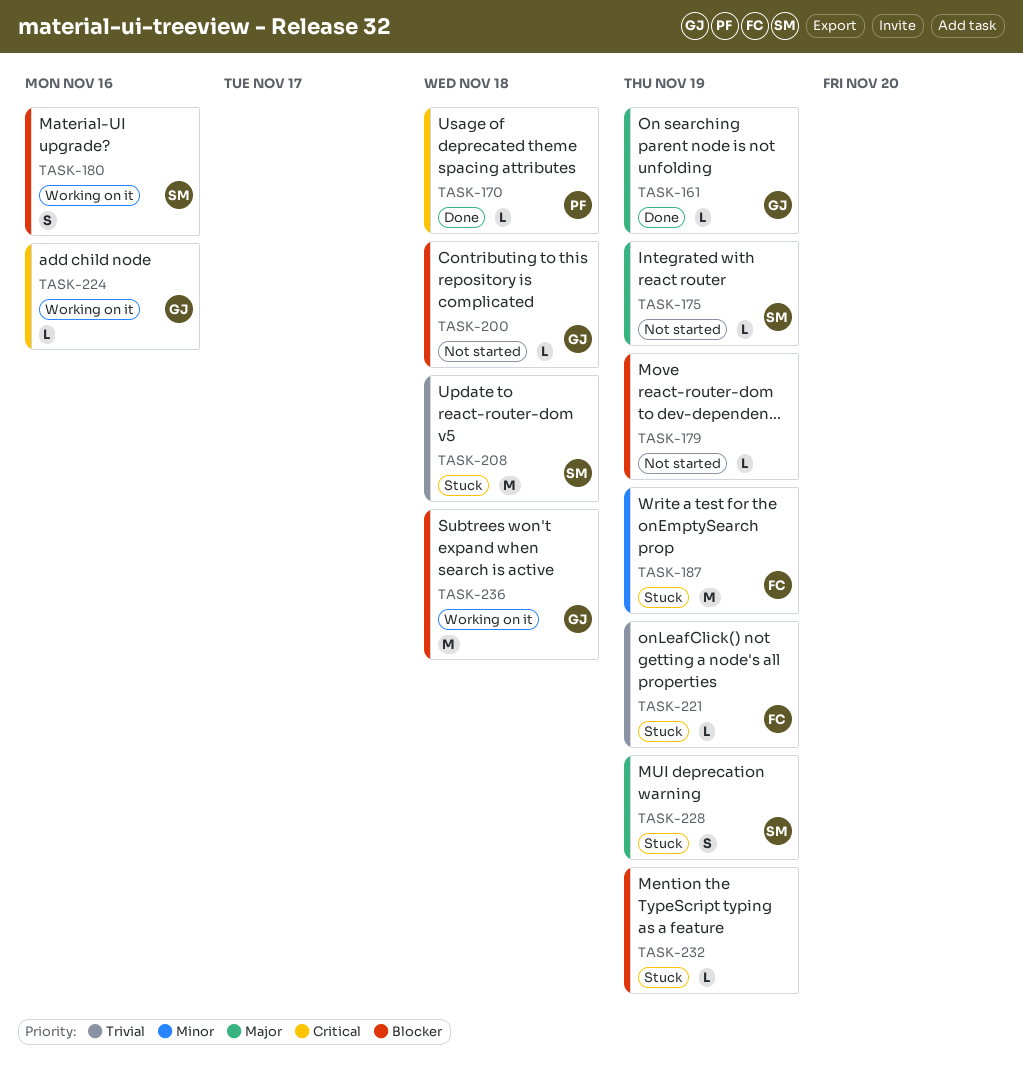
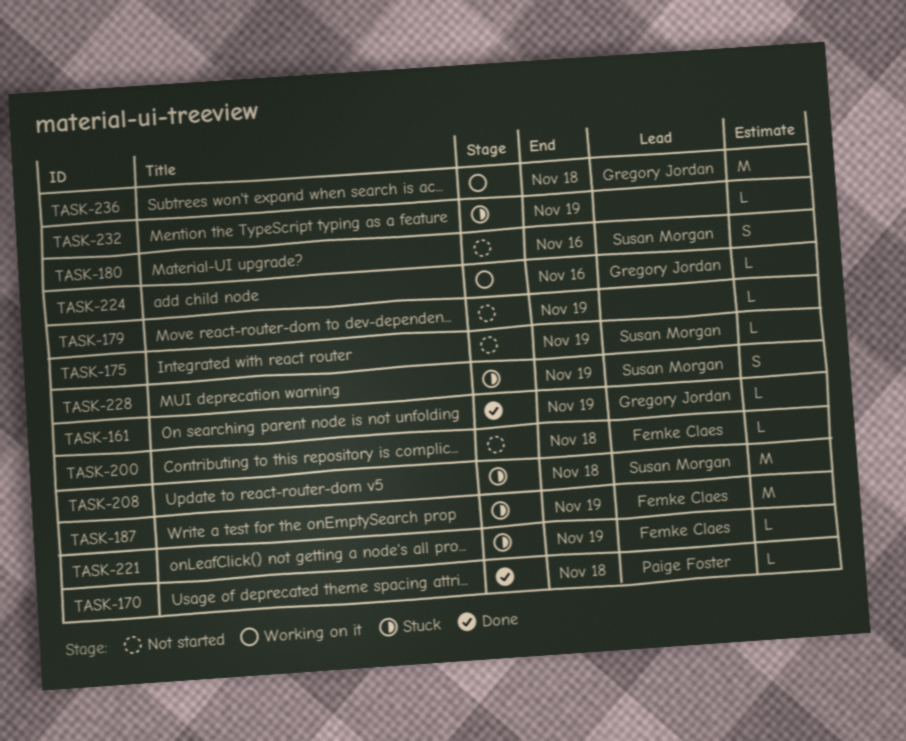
TASK-180, status: Working on it -> Not started
TASK-200, owner: Gregory Jordan -> Femke Claes

